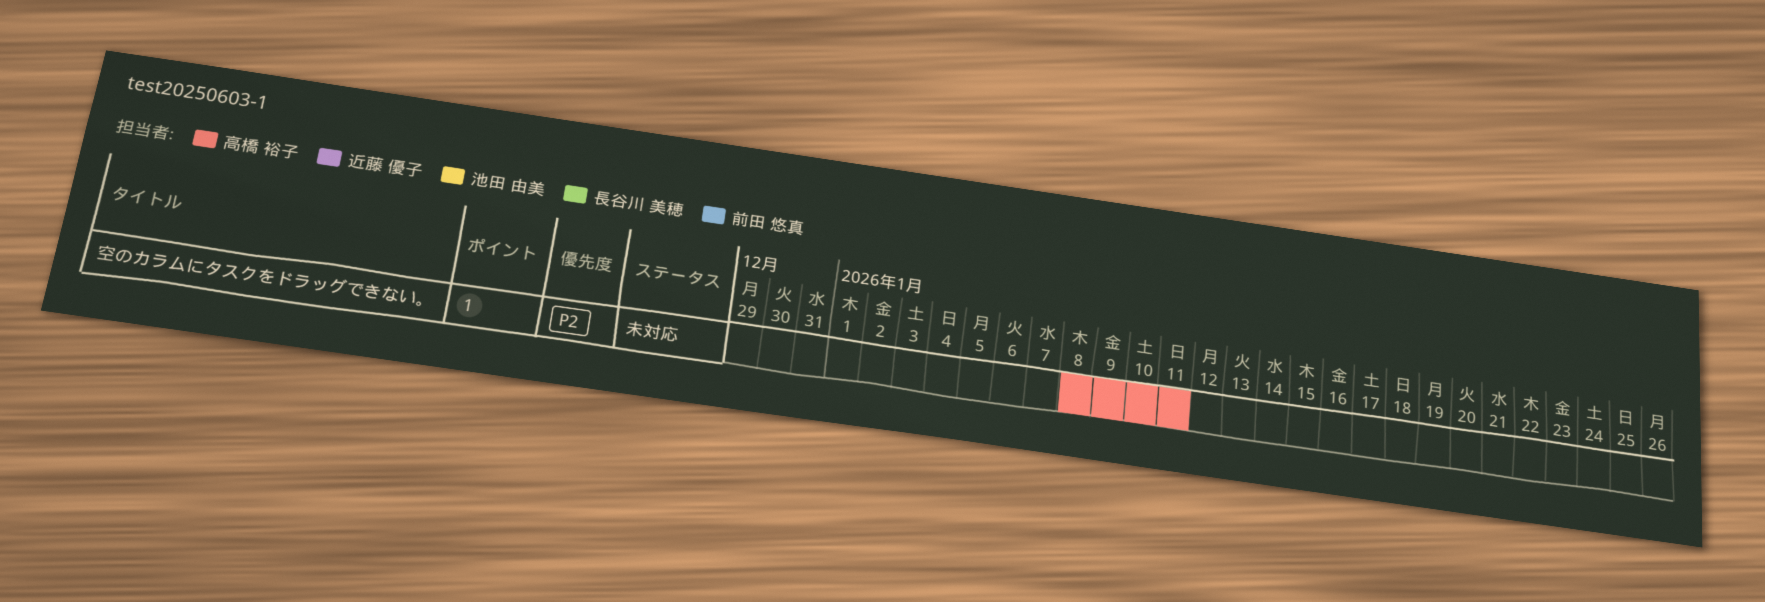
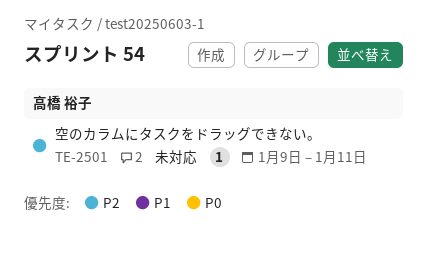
空のカラムにタスクをドラッグできない。, start: Jan 8 -> Jan 9

